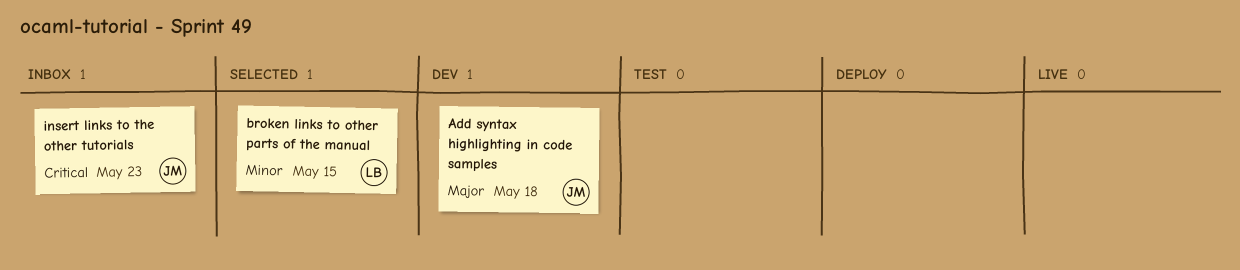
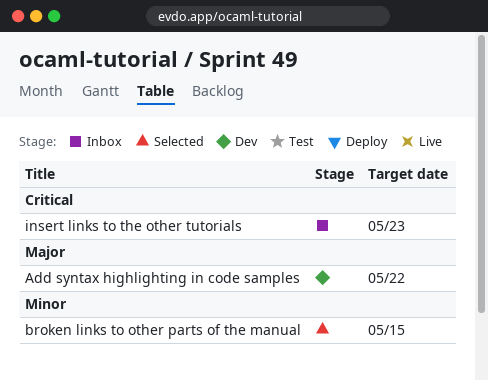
Add syntax highlighting in code samples, due: May 18 -> May 22

